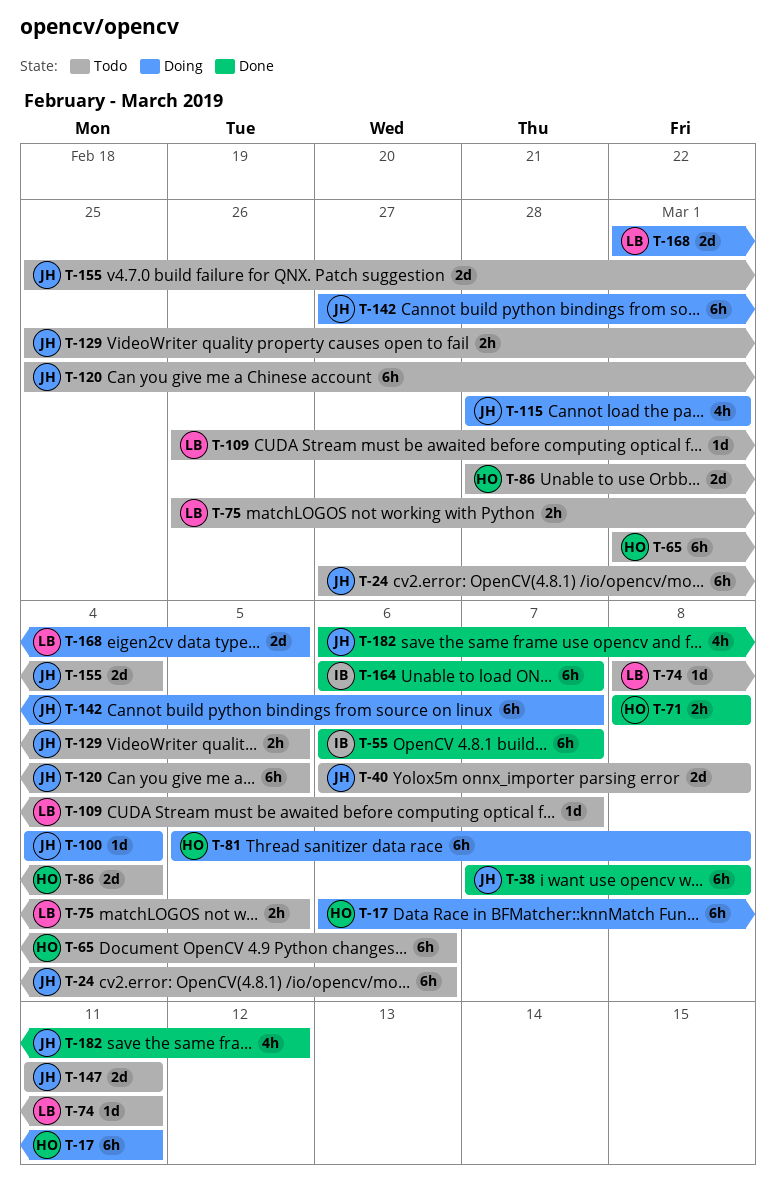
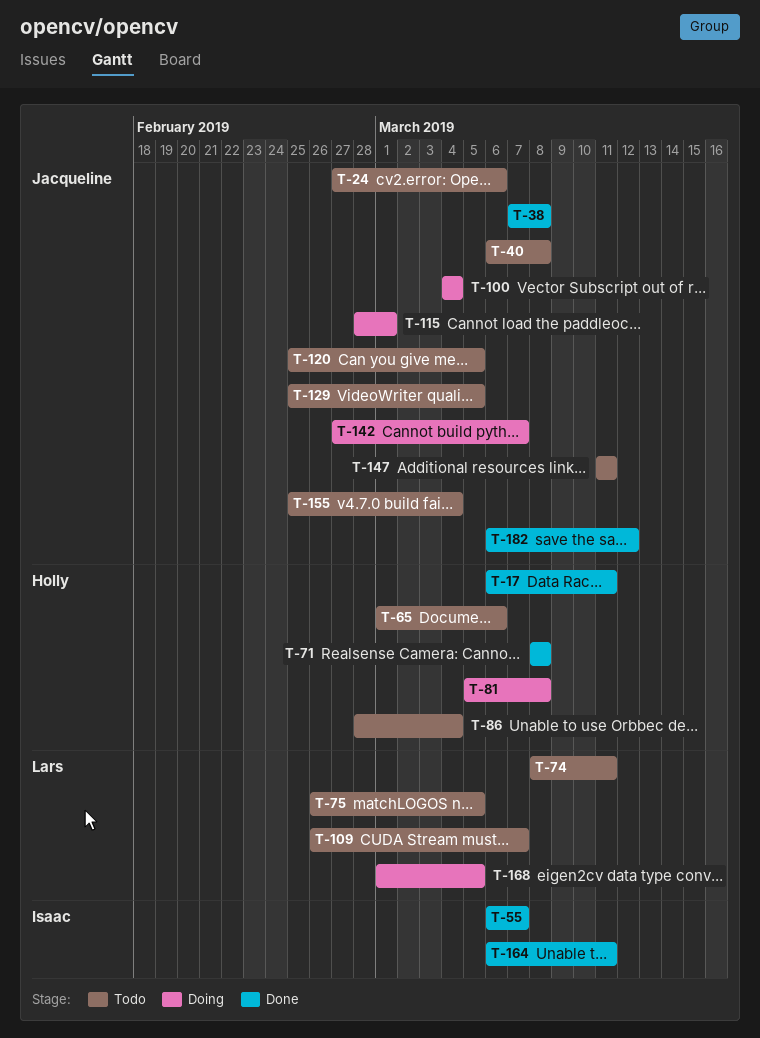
T-17, status: Doing -> Done
T-164, due: Mar 7 -> Mar 11

